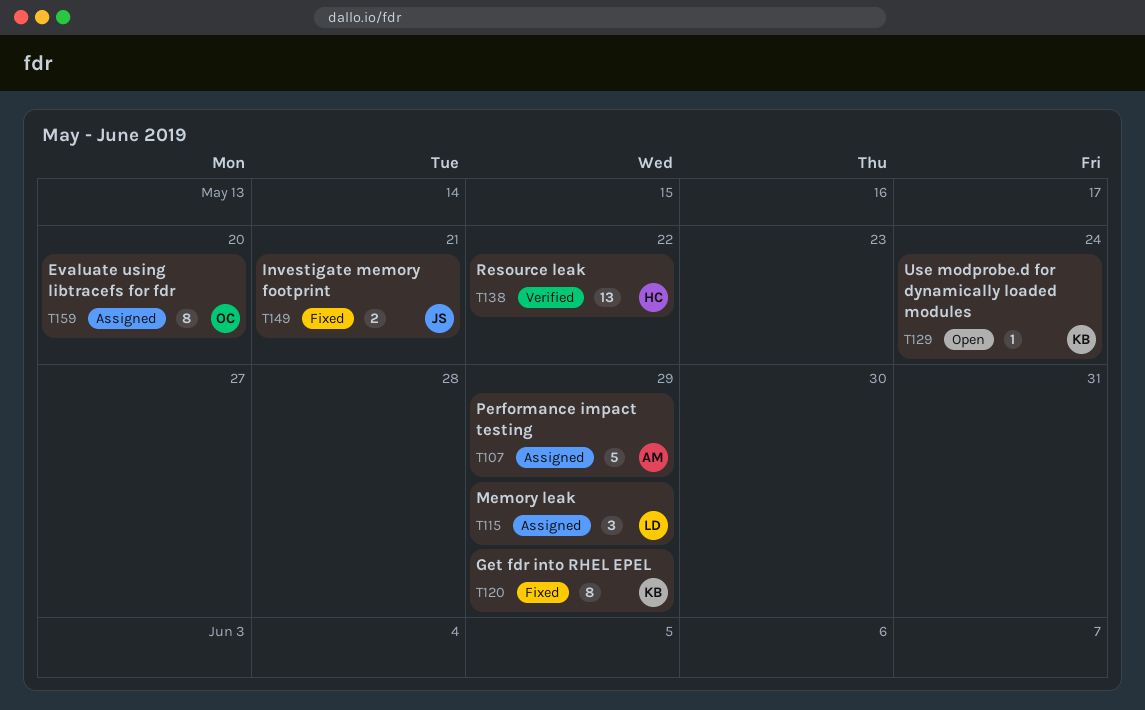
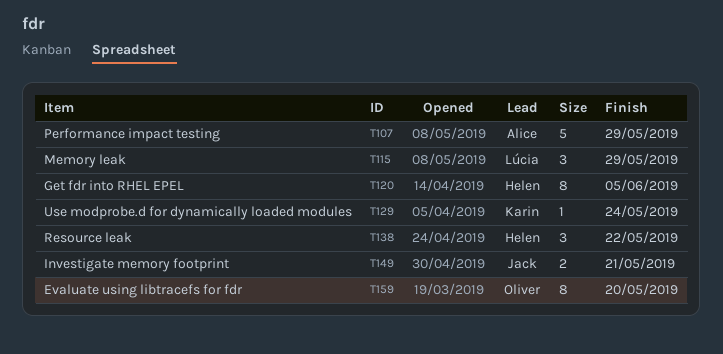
T120, owner: Karin -> Helen
T120, due: May 29 -> Jun 5
T138, estimate: 13 -> 3

